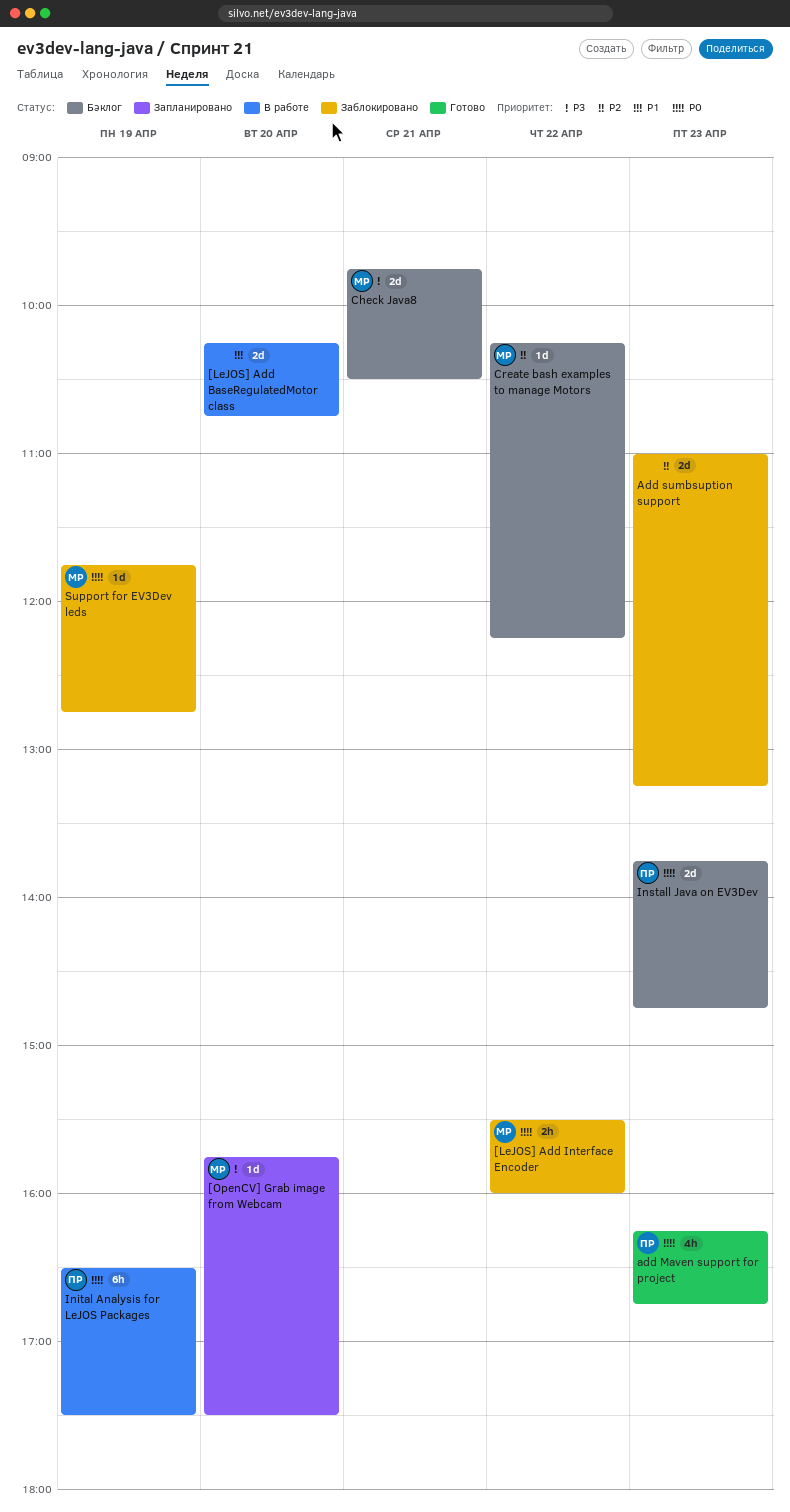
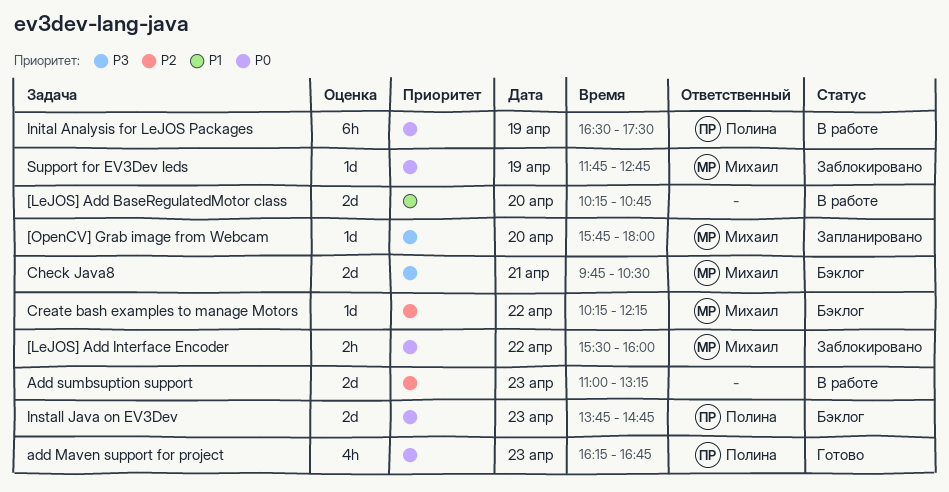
[OpenCV] Grab image from Webcam, ends: 17:30 -> 18:00
Add sumbsuption support, status: Заблокировано -> В работе

